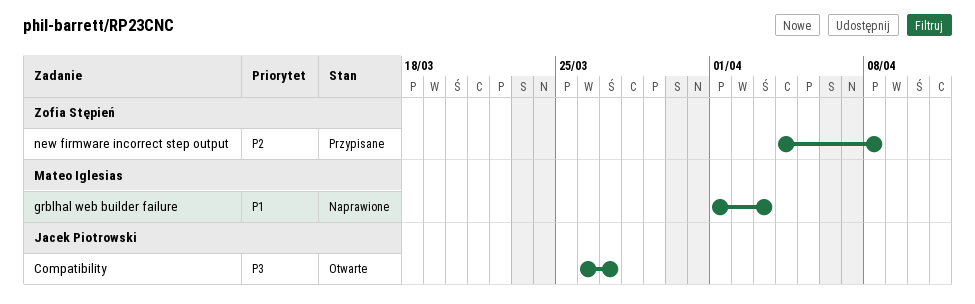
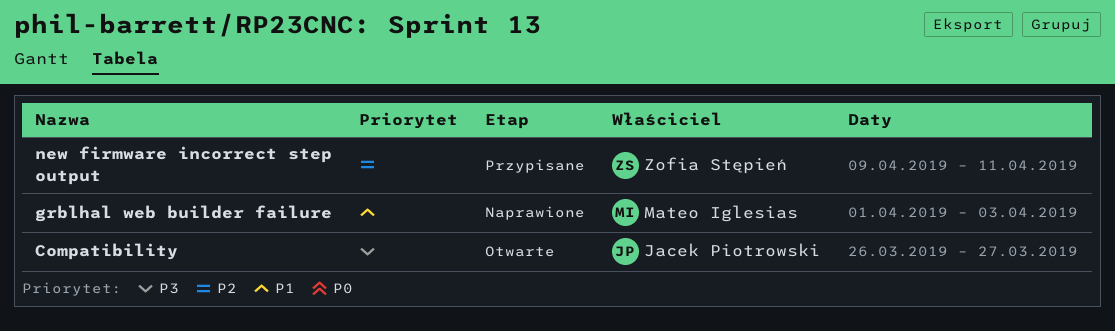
new firmware incorrect step output, start: Apr 4 -> Apr 9
new firmware incorrect step output, due: Apr 8 -> Apr 11

